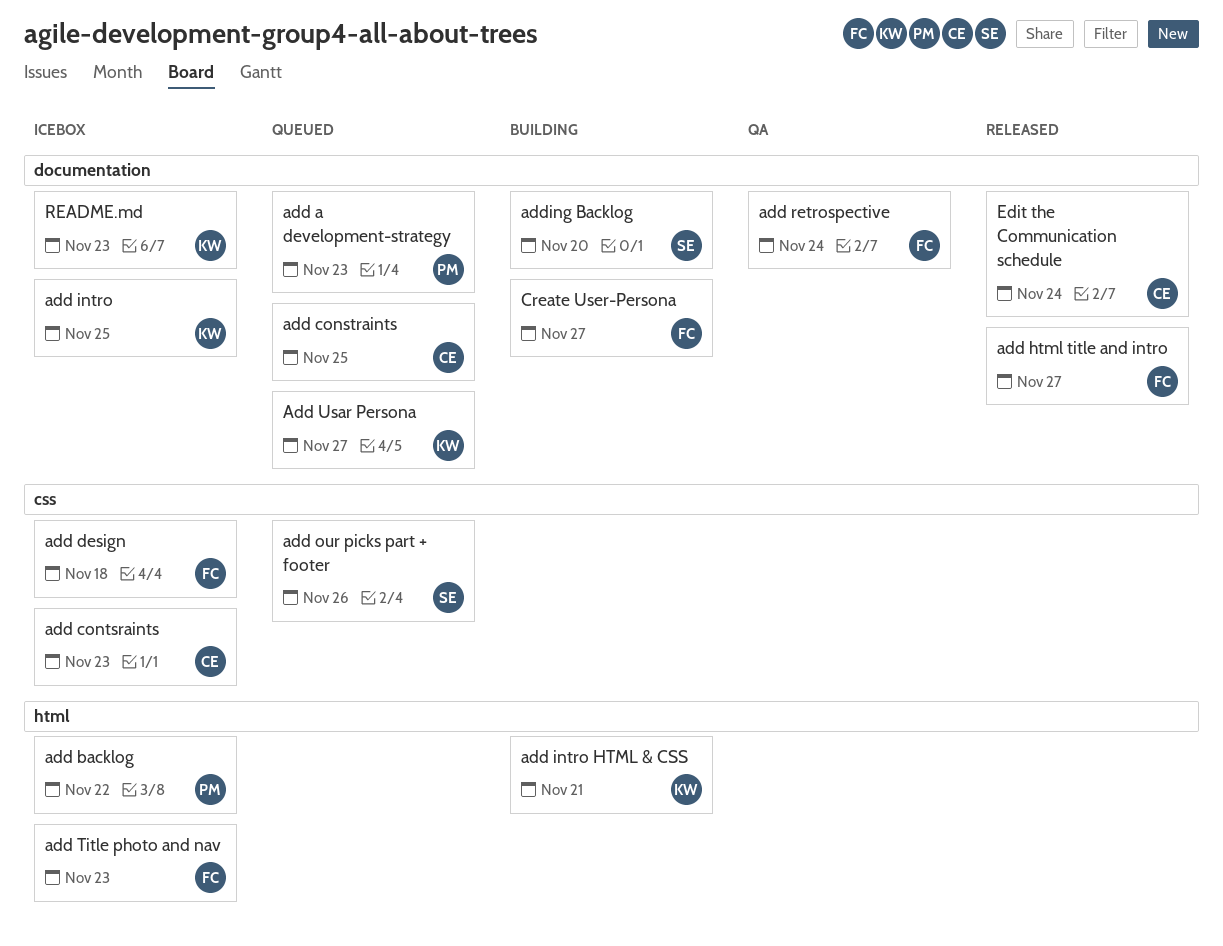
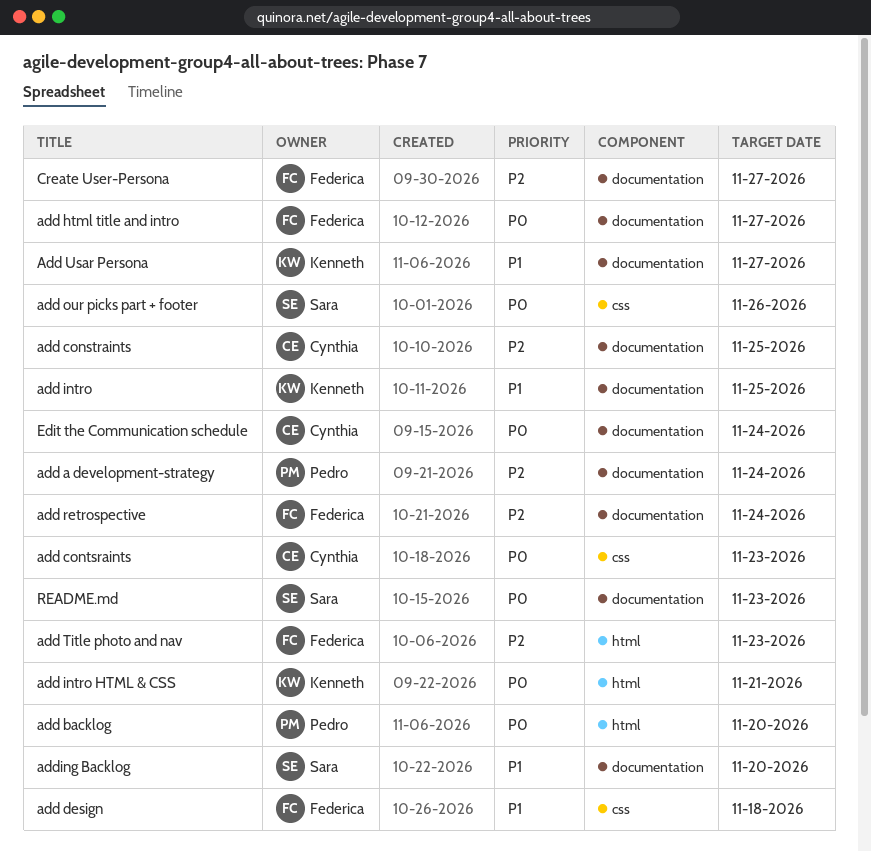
add a development-strategy, due: Nov 23 -> Nov 24
add backlog, due: Nov 22 -> Nov 20
README.md, owner: Kenneth -> Sara

